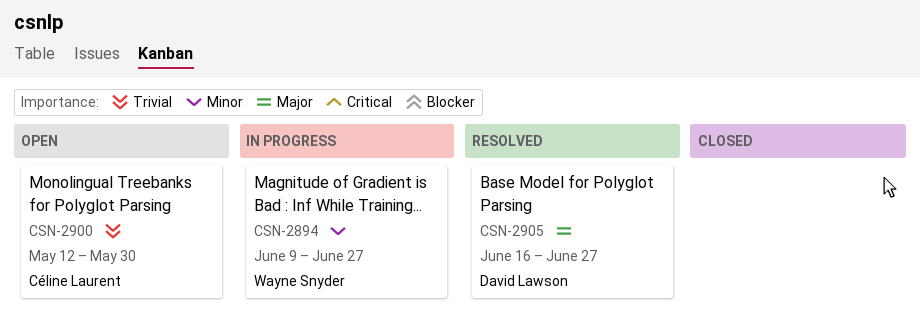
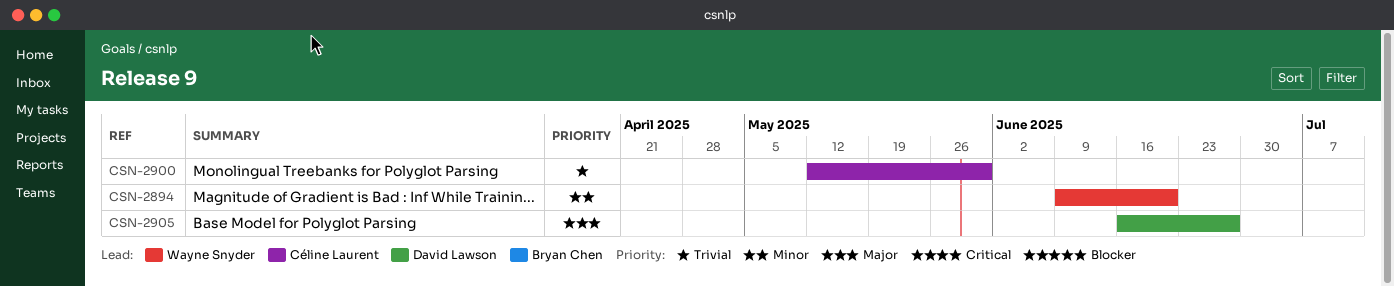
CSN-2894, due: Jun 27 -> Jun 20

